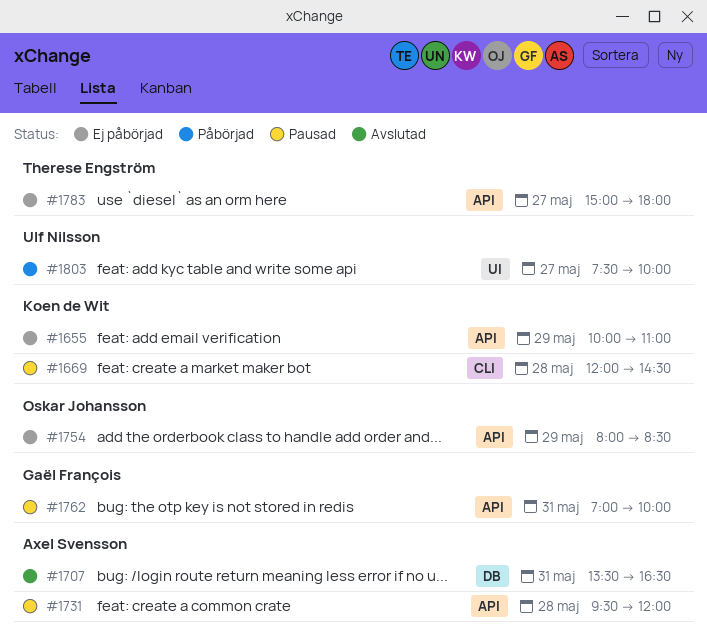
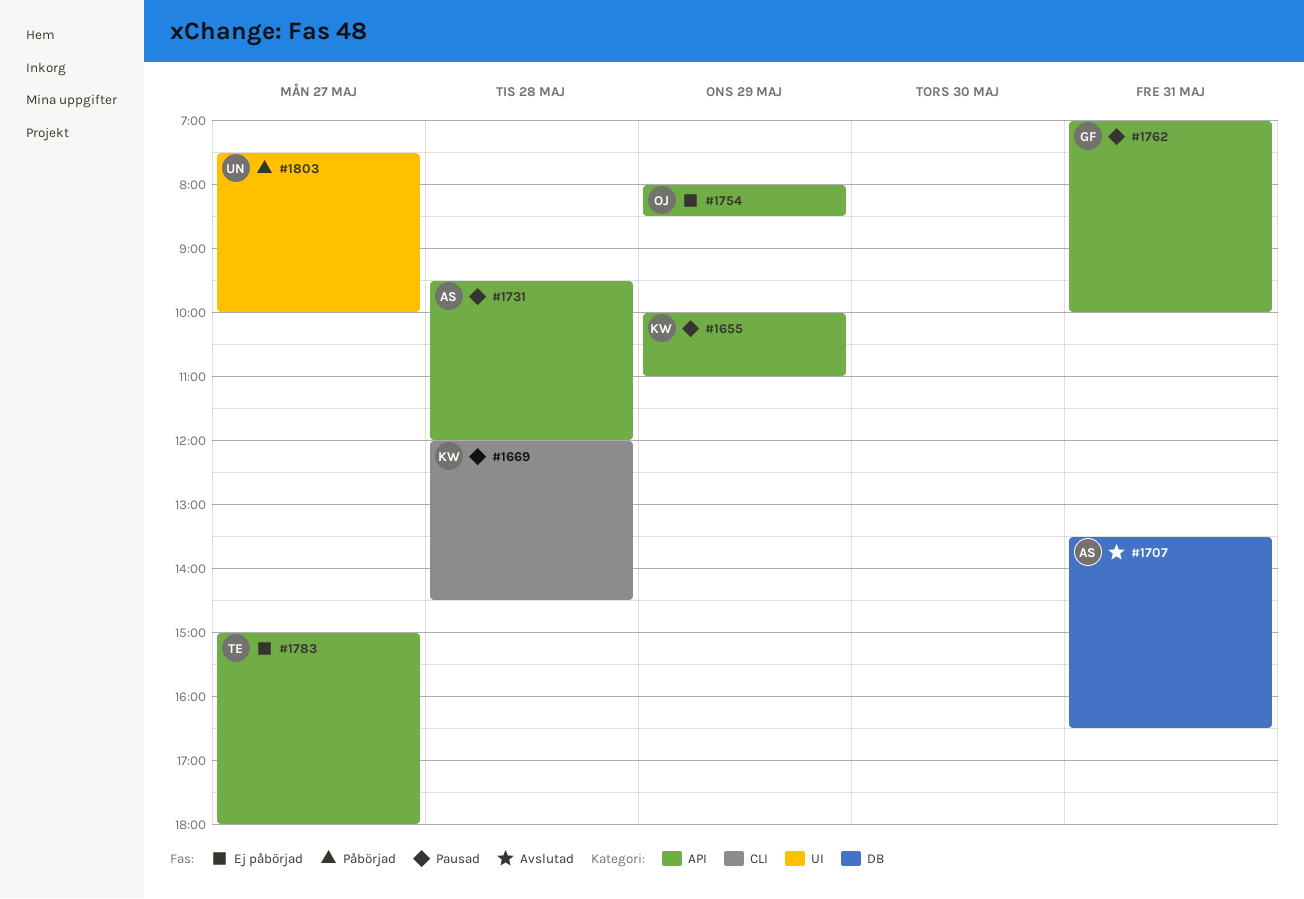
#1655, status: Ej påbörjad -> Pausad

